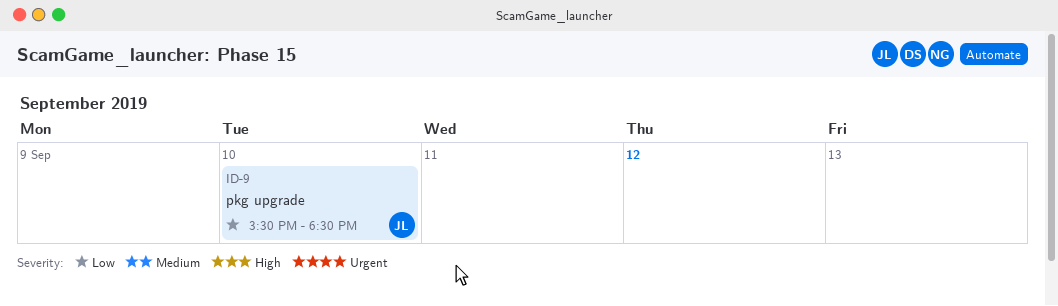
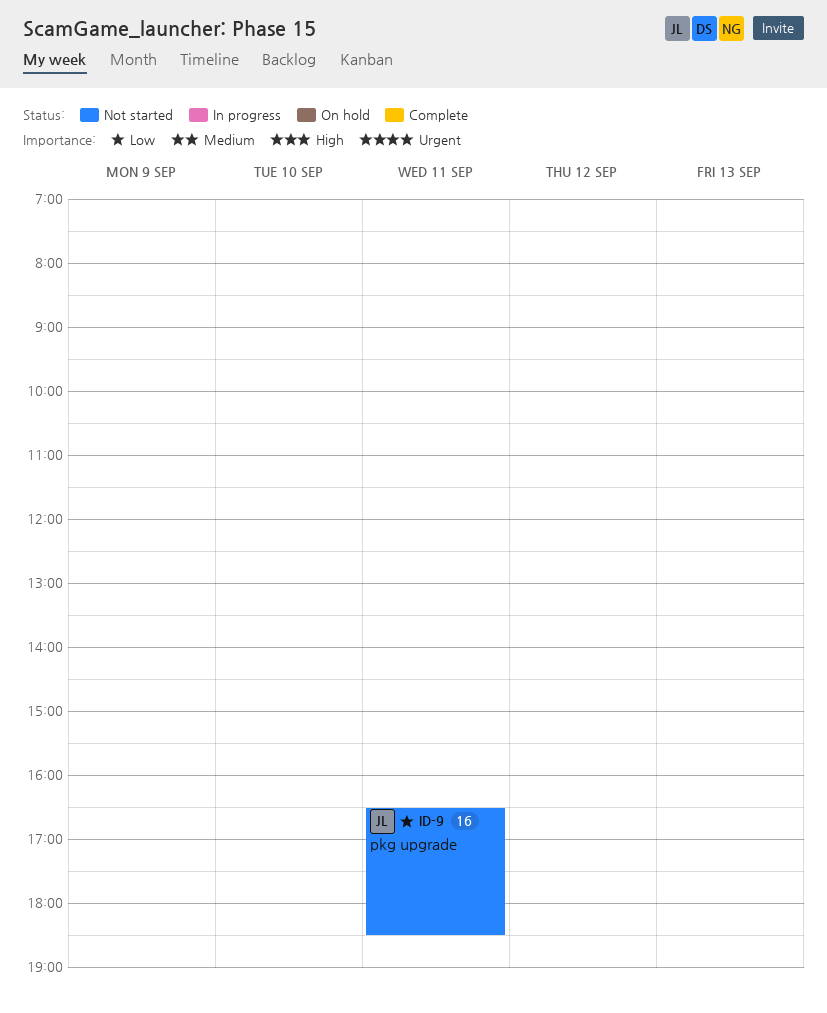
ID-9, day: Sep 10 -> Sep 11
ID-9, begins: 15:30 -> 16:30

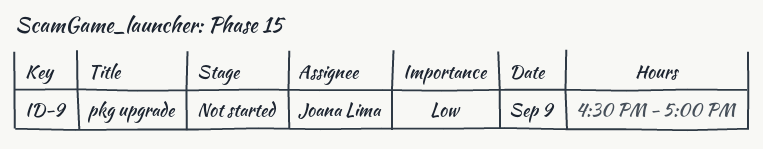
ID-9, day: Sep 11 -> Sep 9
ID-9, ends: 18:30 -> 17:00

